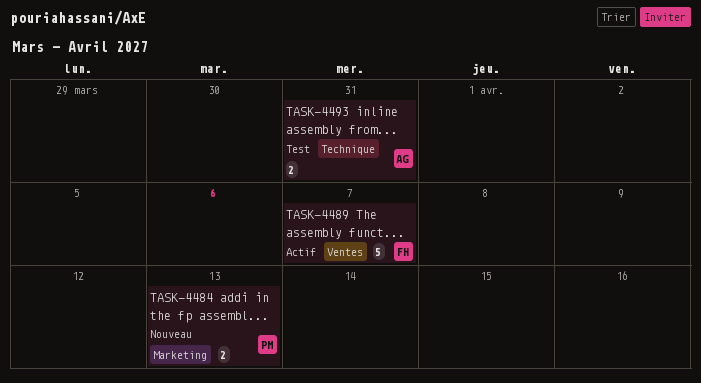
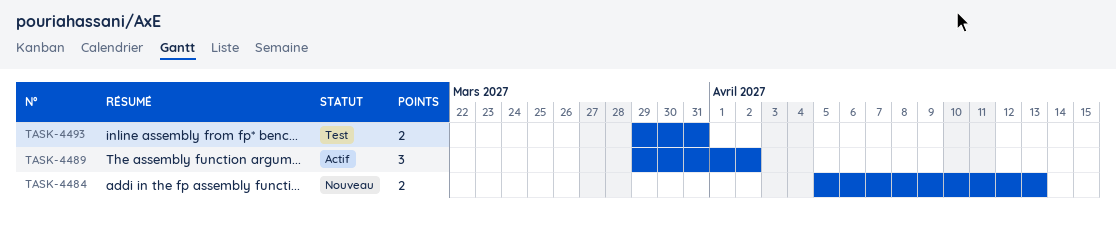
TASK-4489, estimate: 5 -> 3
TASK-4489, due: Apr 7 -> Apr 2

